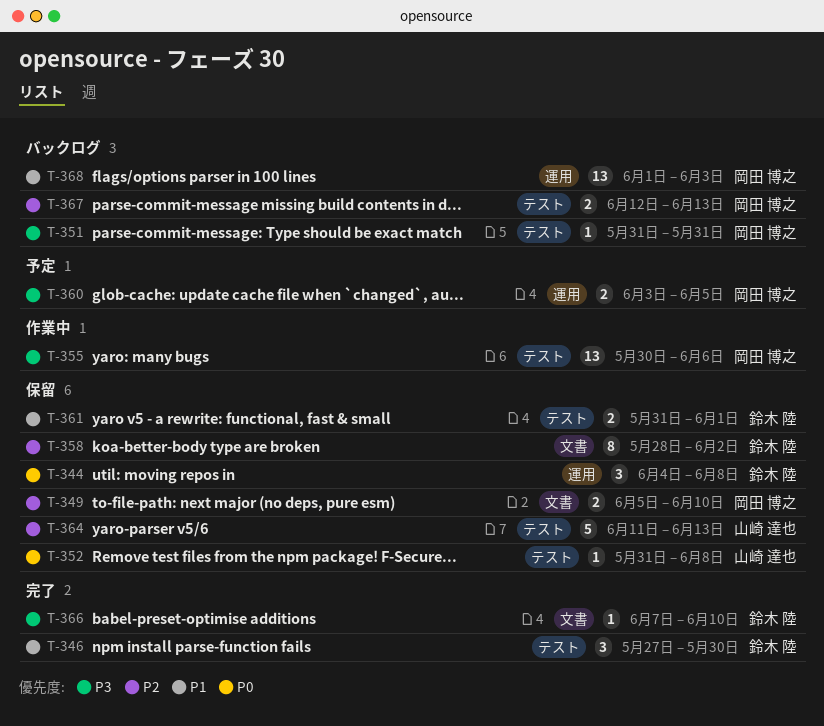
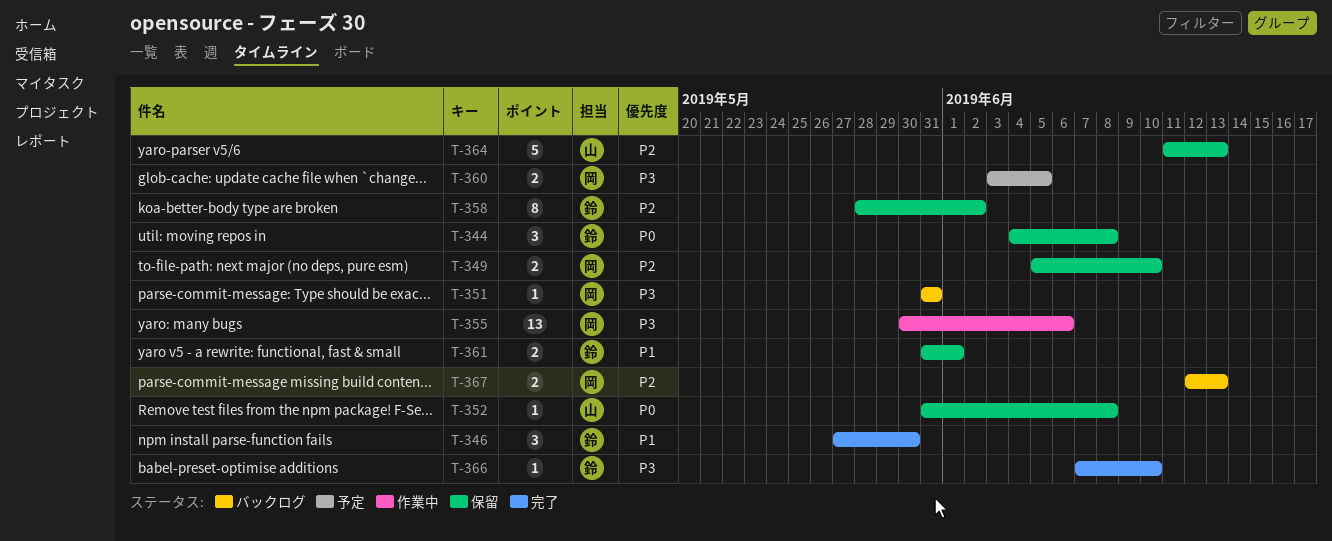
T-368: present -> none

